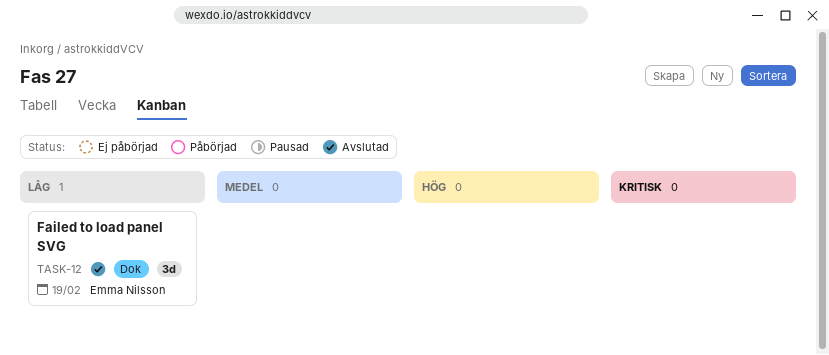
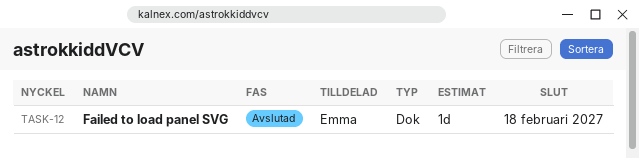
TASK-12, estimate: 3d -> 1d
TASK-12, due: Feb 19 -> Feb 18

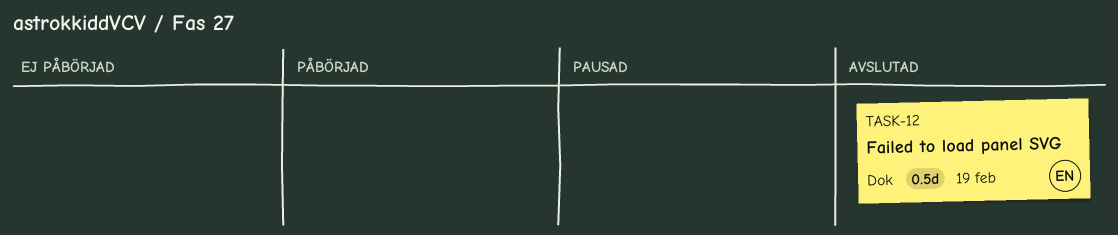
TASK-12, estimate: 1d -> 0.5d
TASK-12, due: Feb 18 -> Feb 19

